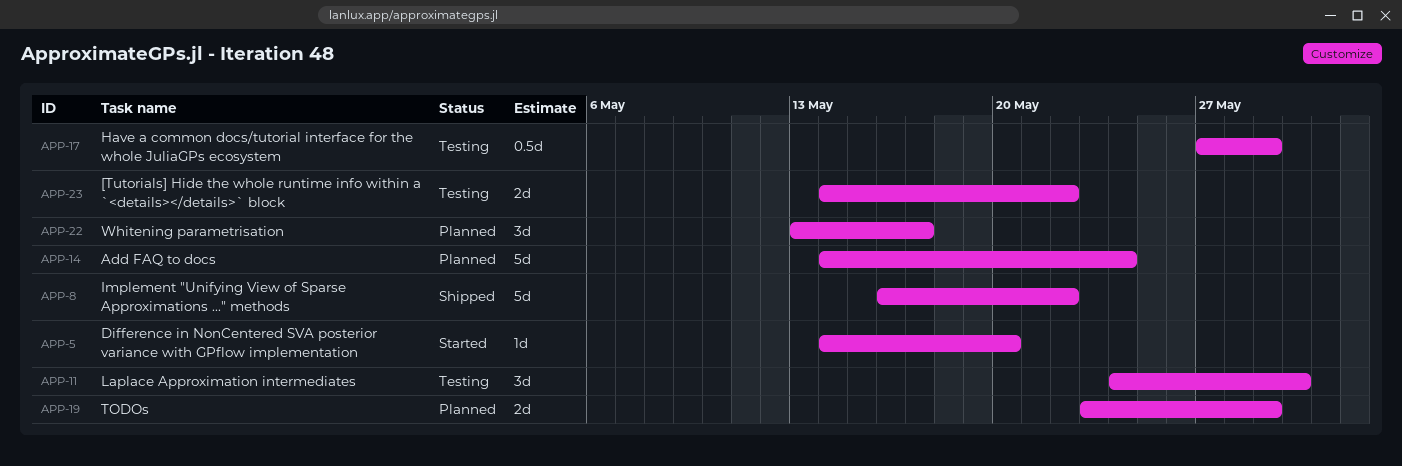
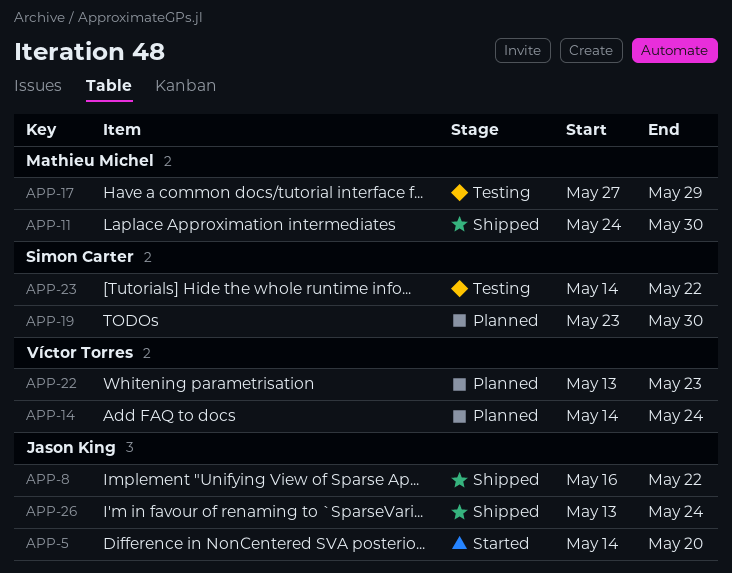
APP-11, status: Testing -> Shipped
APP-19, due: May 29 -> May 30
APP-22, due: May 17 -> May 23
APP-26: none -> present

